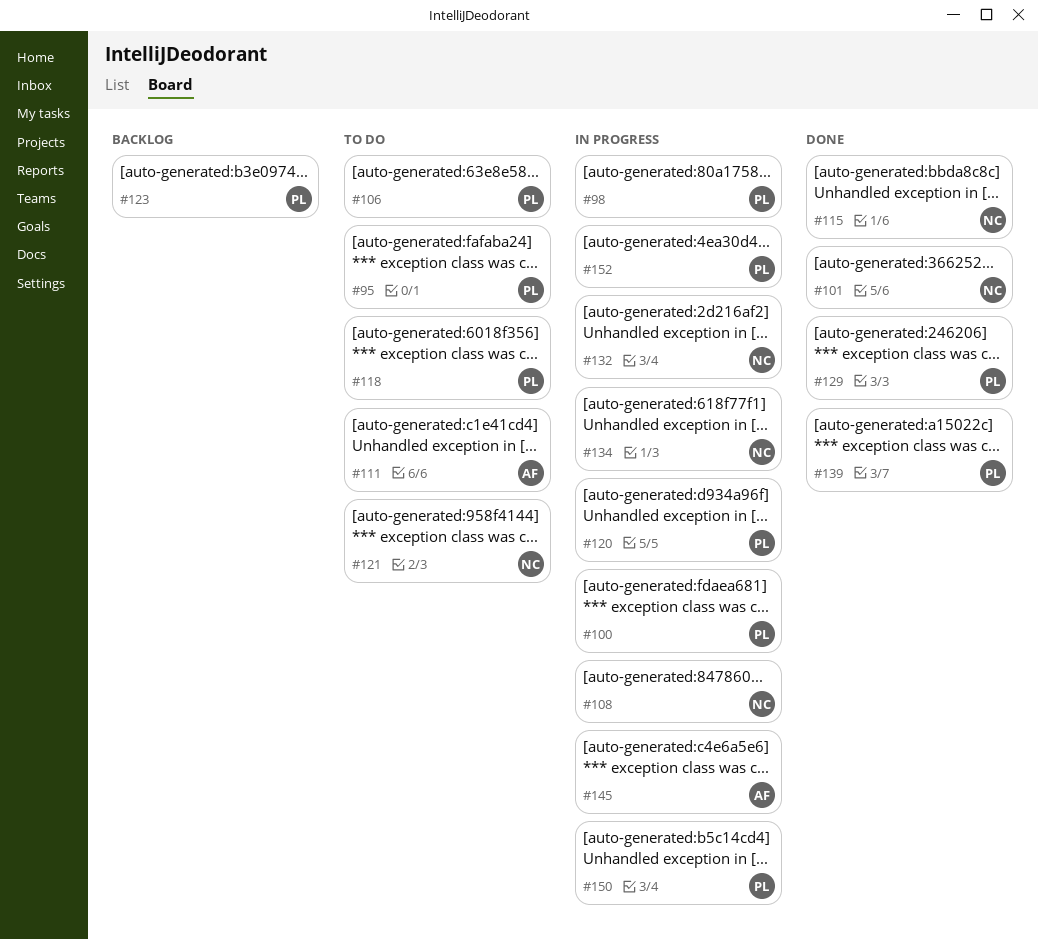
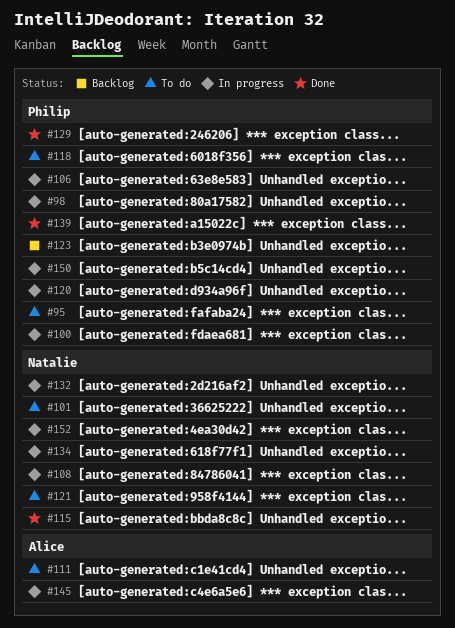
#101, status: Done -> To do
#106, status: To do -> In progress
#152, owner: Philip -> Natalie

